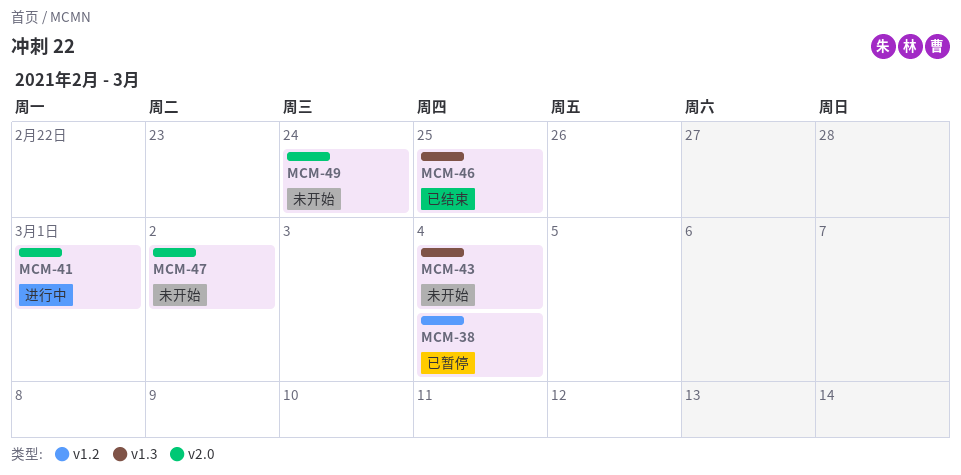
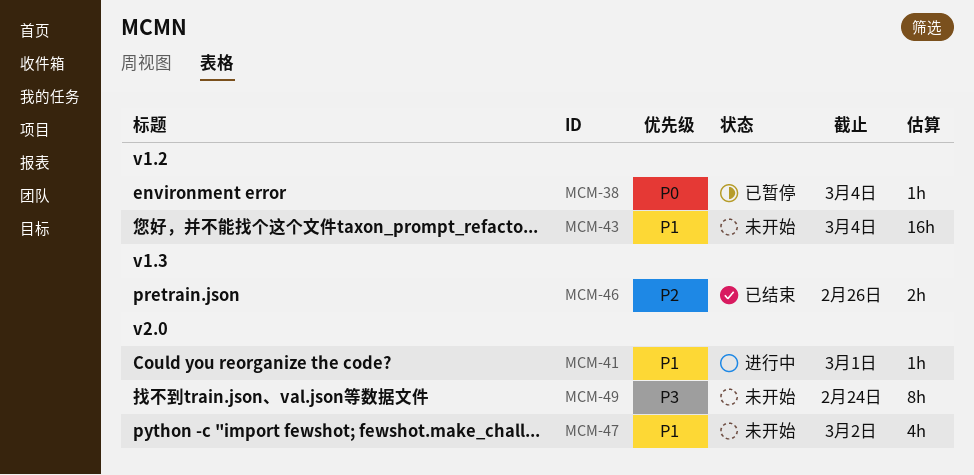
MCM-43, label: v1.3 -> v1.2
MCM-46, due: Feb 25 -> Feb 26

